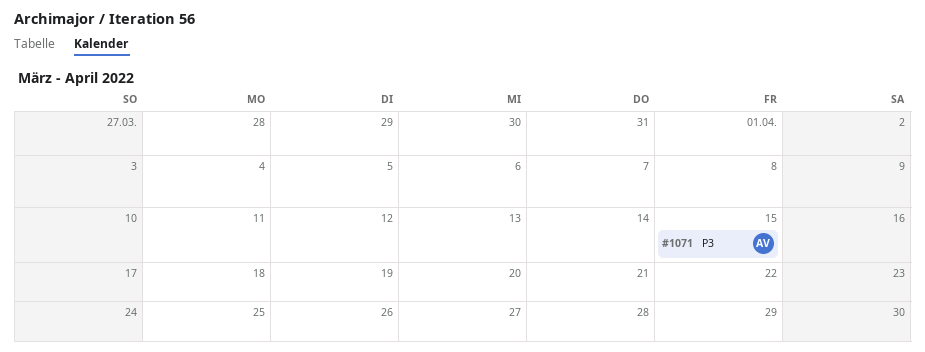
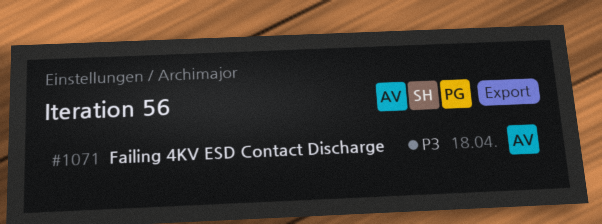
#1071, due: Apr 15 -> Apr 18

